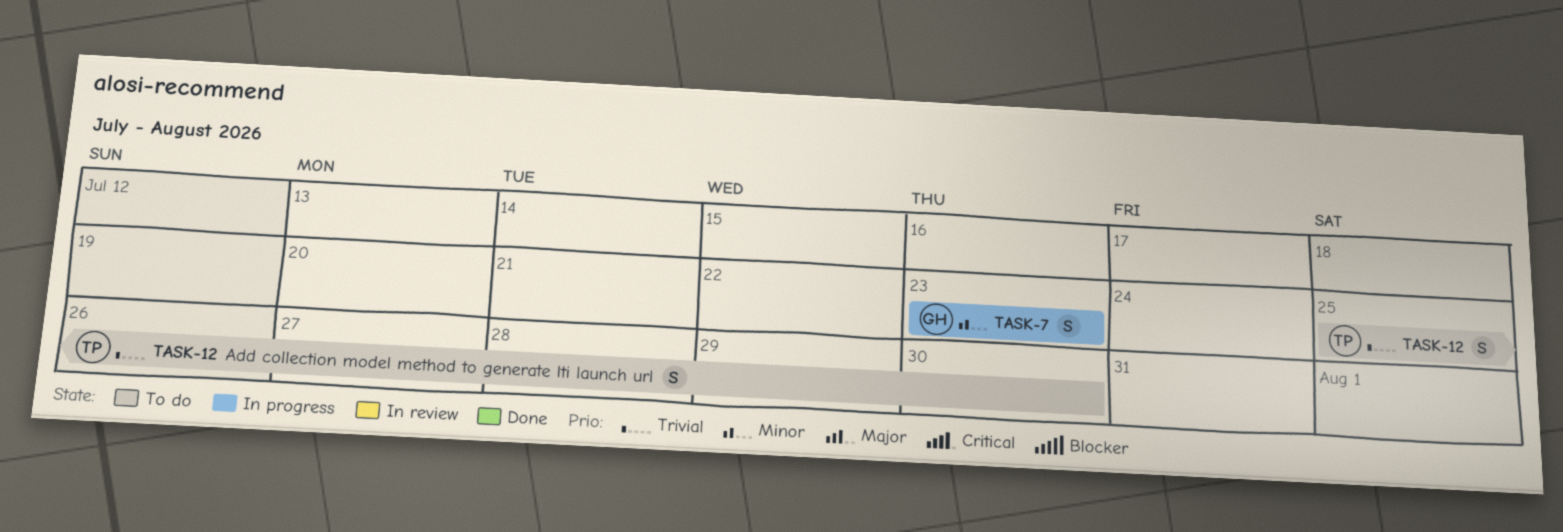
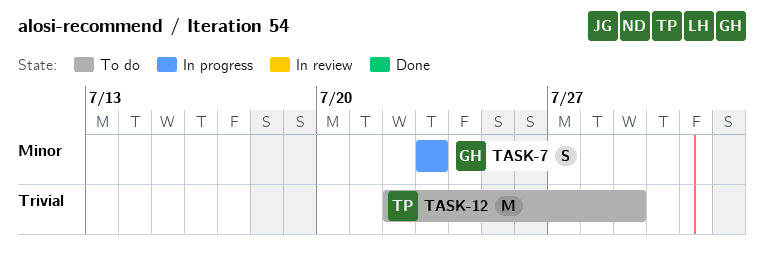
TASK-12, estimate: S -> M
TASK-12, start: Jul 25 -> Jul 22
TASK-12, due: Jul 30 -> Jul 29

